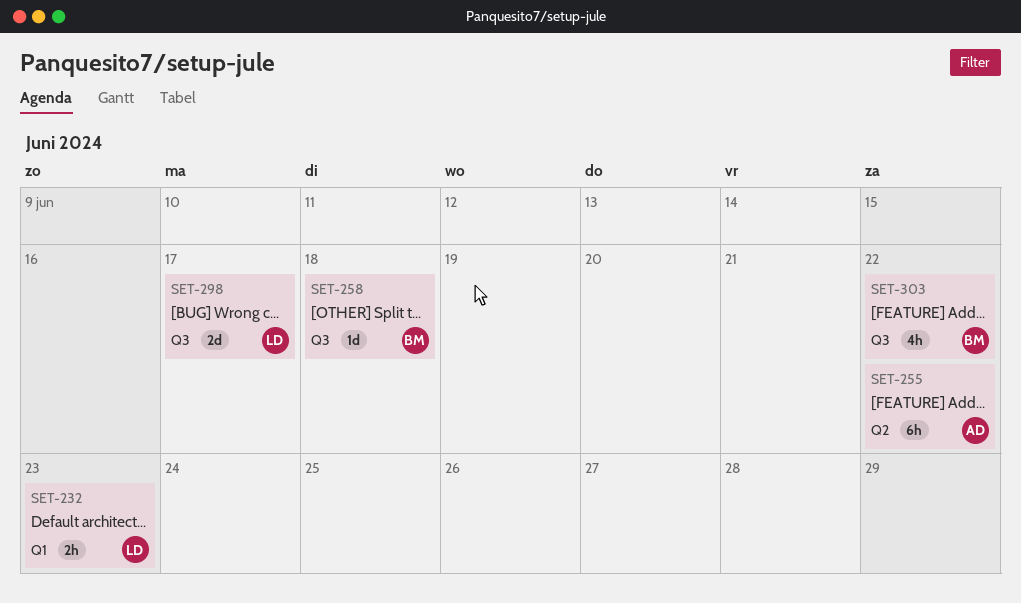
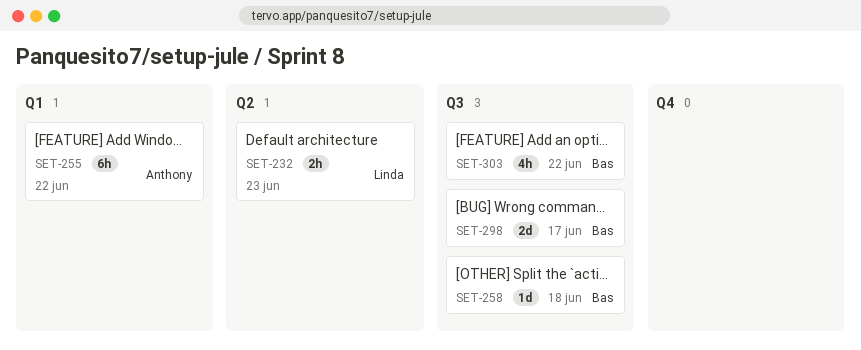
SET-232, label: Q1 -> Q2
SET-255, label: Q2 -> Q1
SET-298, owner: Linda -> Bas

